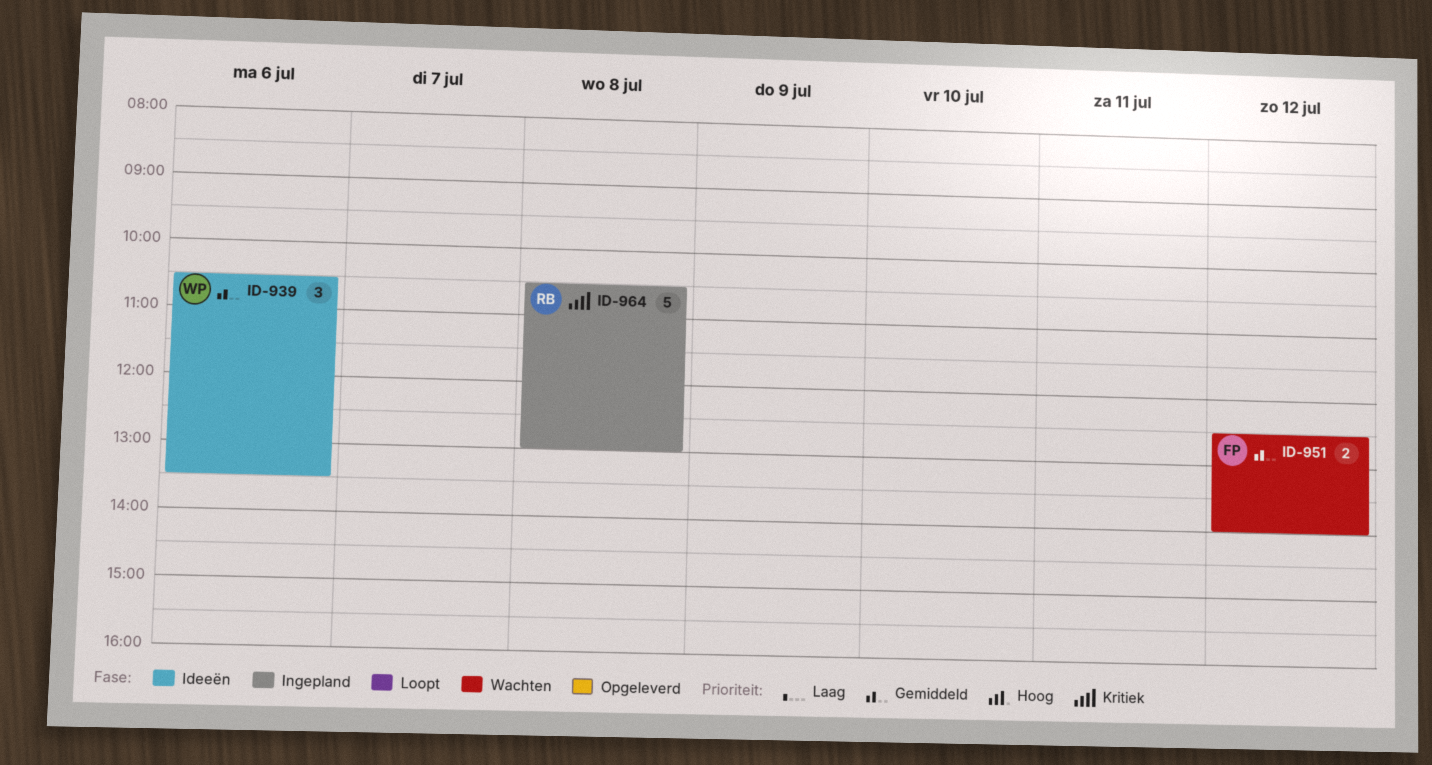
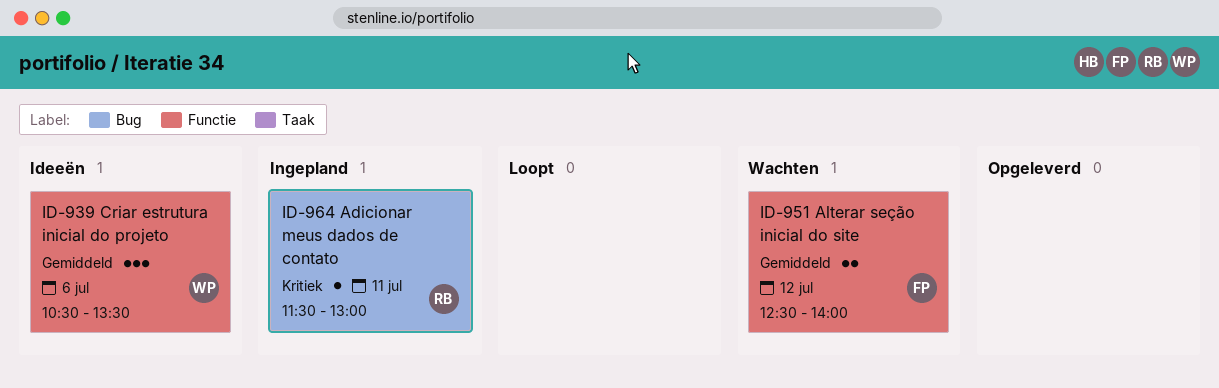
ID-964, estimate: 5 -> 1
ID-964, day: Jul 8 -> Jul 11
ID-964, begins: 10:30 -> 11:30

